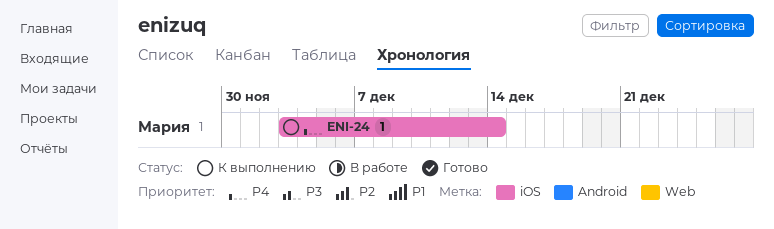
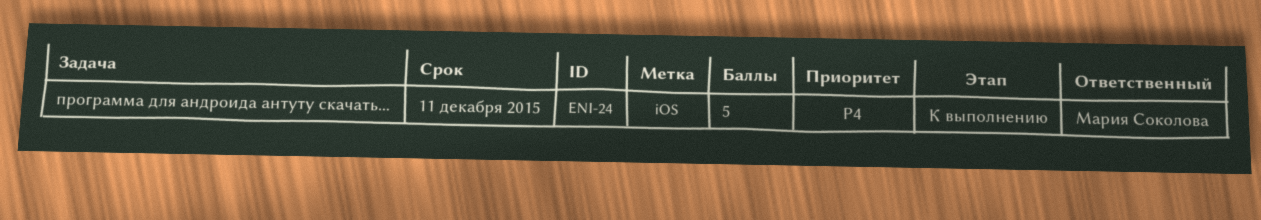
ENI-24, estimate: 1 -> 5
ENI-24, due: Dec 14 -> Dec 11

